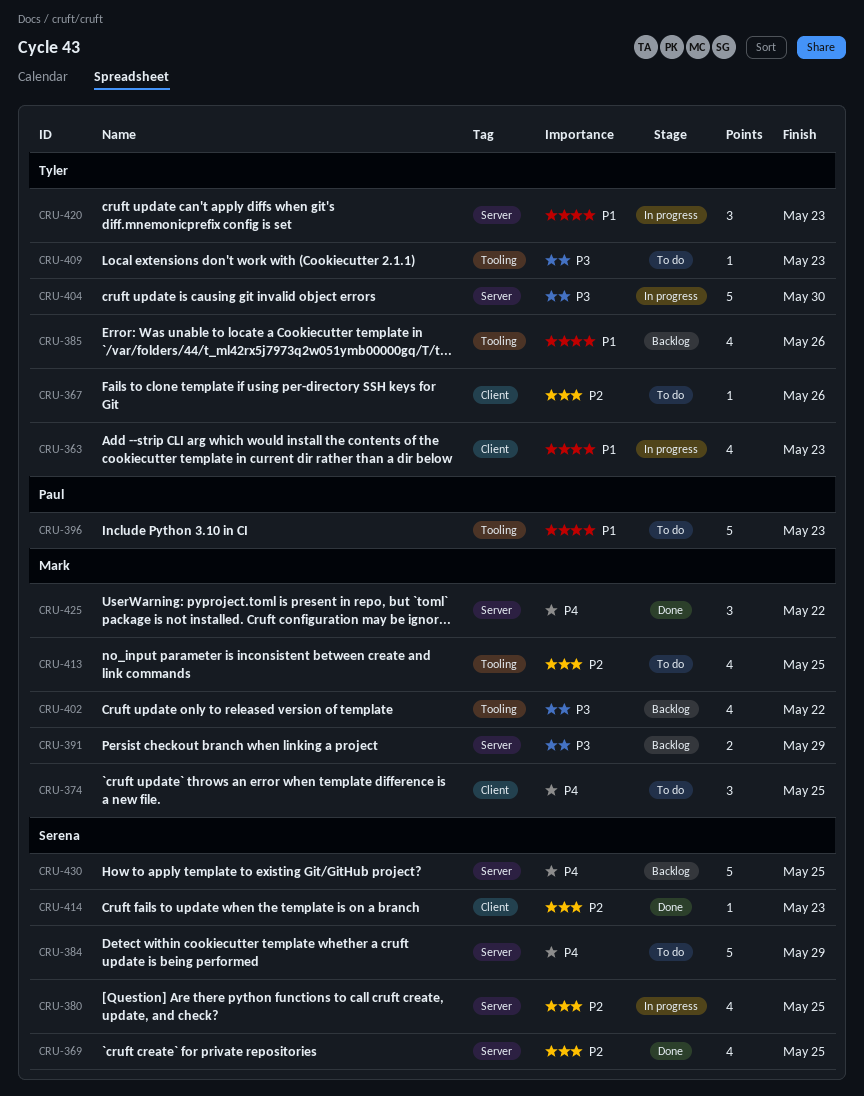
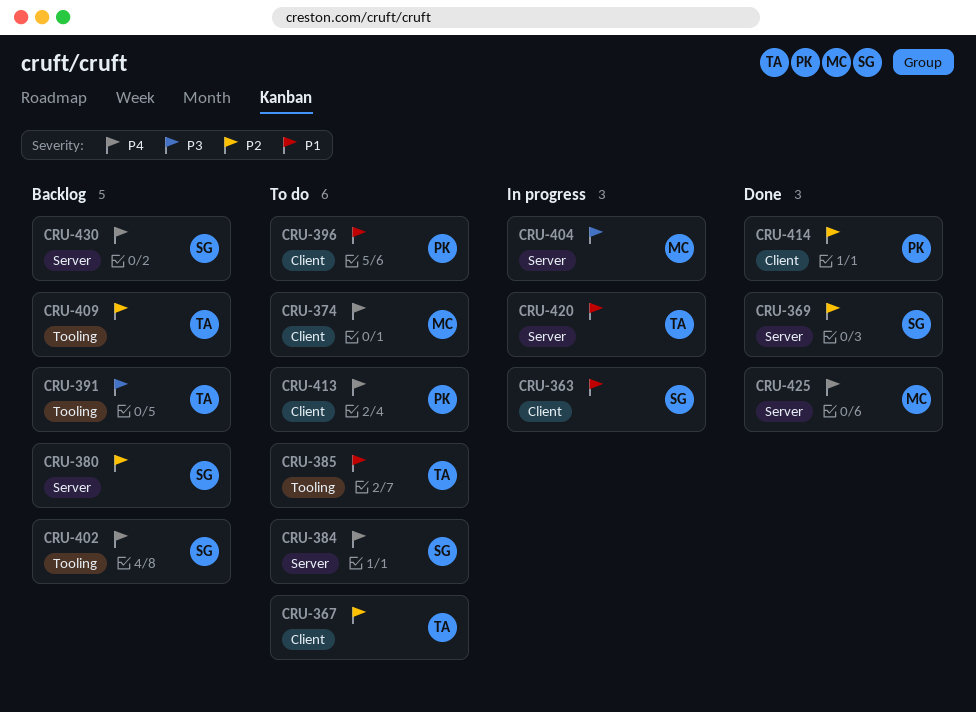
CRU-363, owner: Tyler -> Serena
CRU-380, status: In progress -> Backlog
CRU-385, status: Backlog -> To do
CRU-391, owner: Mark -> Tyler
CRU-391, label: Server -> Tooling
CRU-396, label: Tooling -> Client
CRU-402, owner: Mark -> Serena
CRU-402, priority: P3 -> P4
CRU-404, owner: Tyler -> Mark
CRU-409, status: To do -> Backlog
CRU-409, priority: P3 -> P2
CRU-413, owner: Mark -> Paul
CRU-413, priority: P2 -> P4
CRU-413, label: Tooling -> Client
CRU-414, owner: Serena -> Paul

